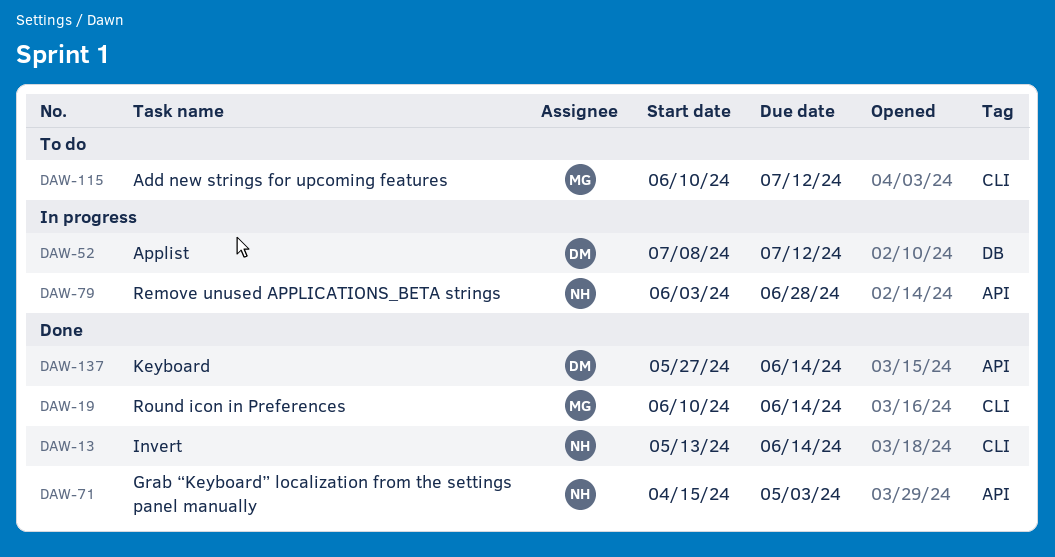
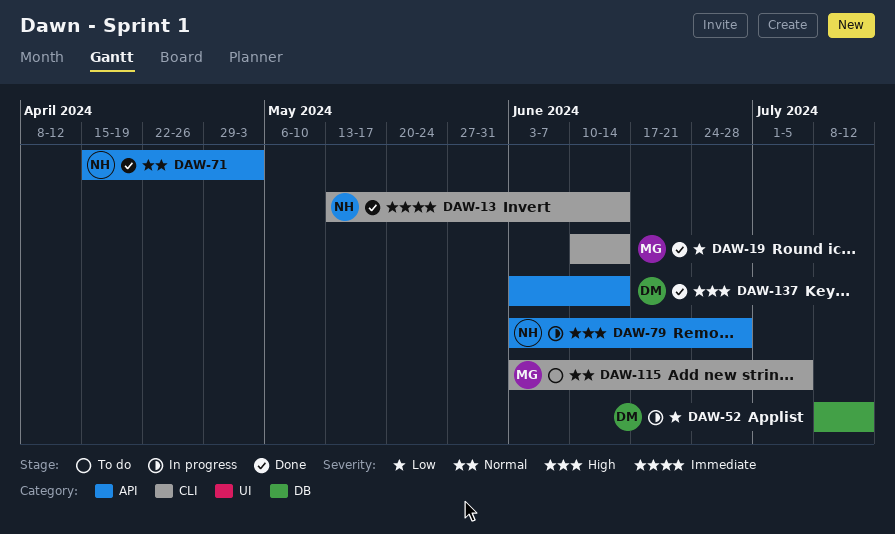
DAW-115, start: Jun 10 -> Jun 3
DAW-115, due: Jul 12 -> Jul 5
DAW-137, start: May 27 -> Jun 3

